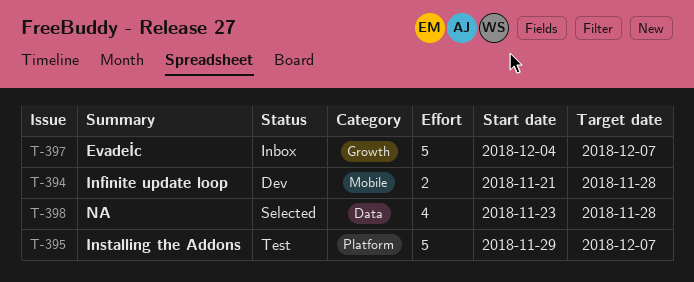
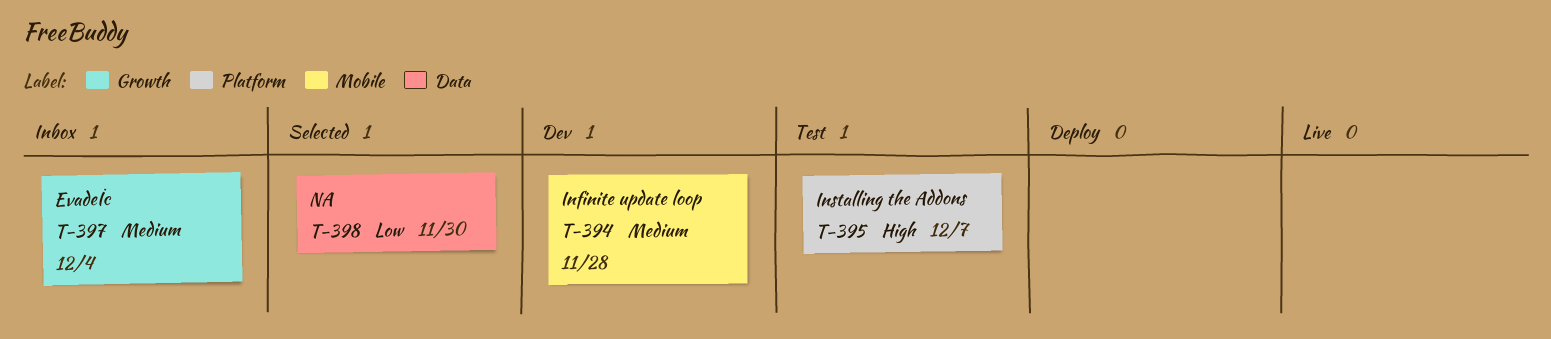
T-397, due: Dec 7 -> Dec 4
T-398, due: Nov 28 -> Nov 30

